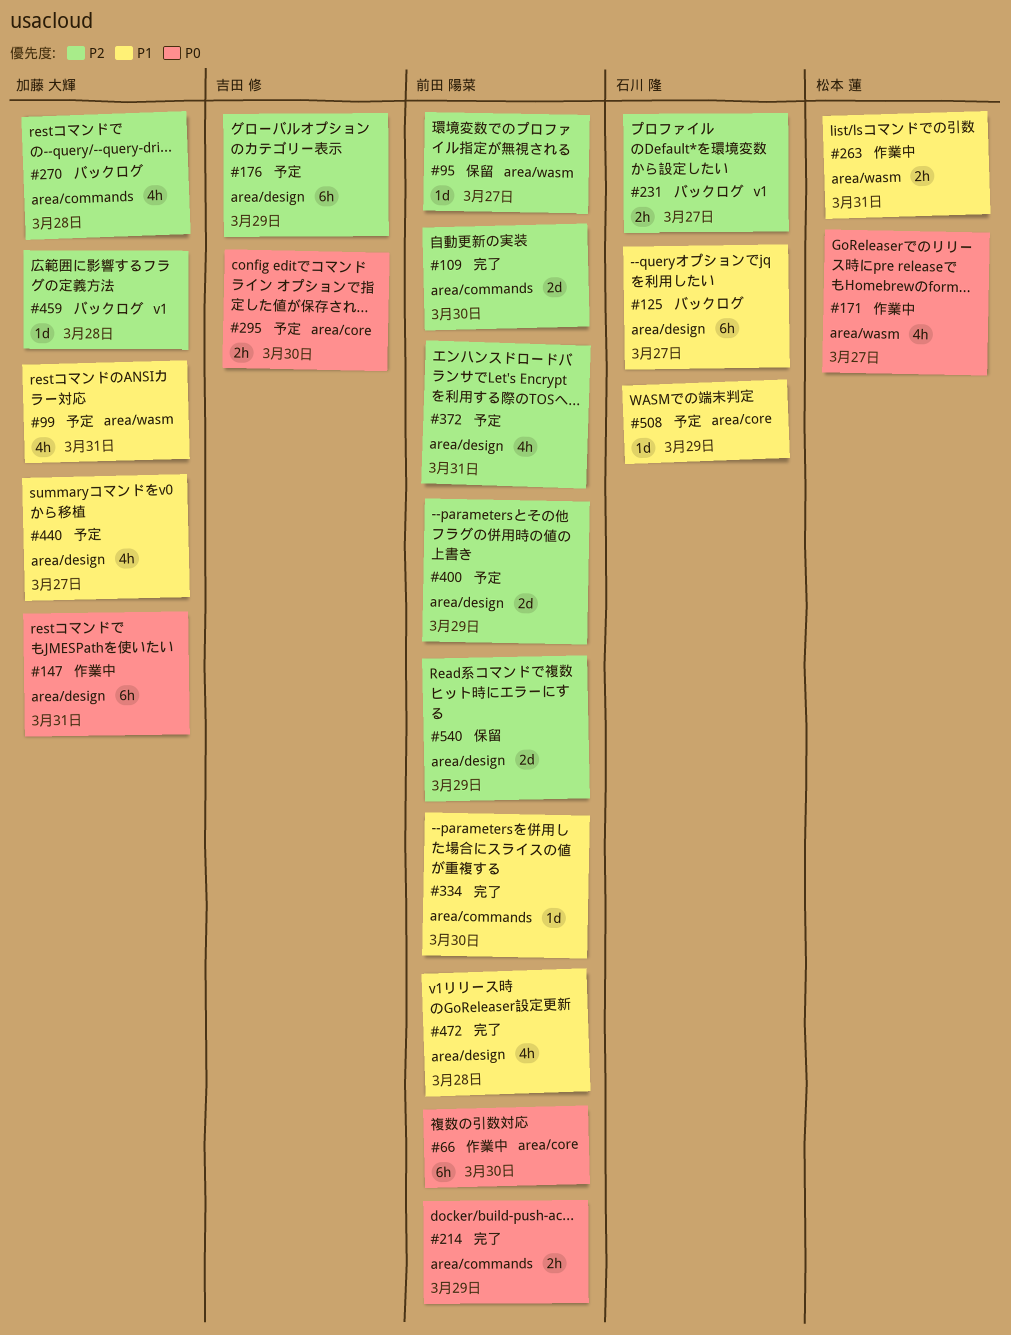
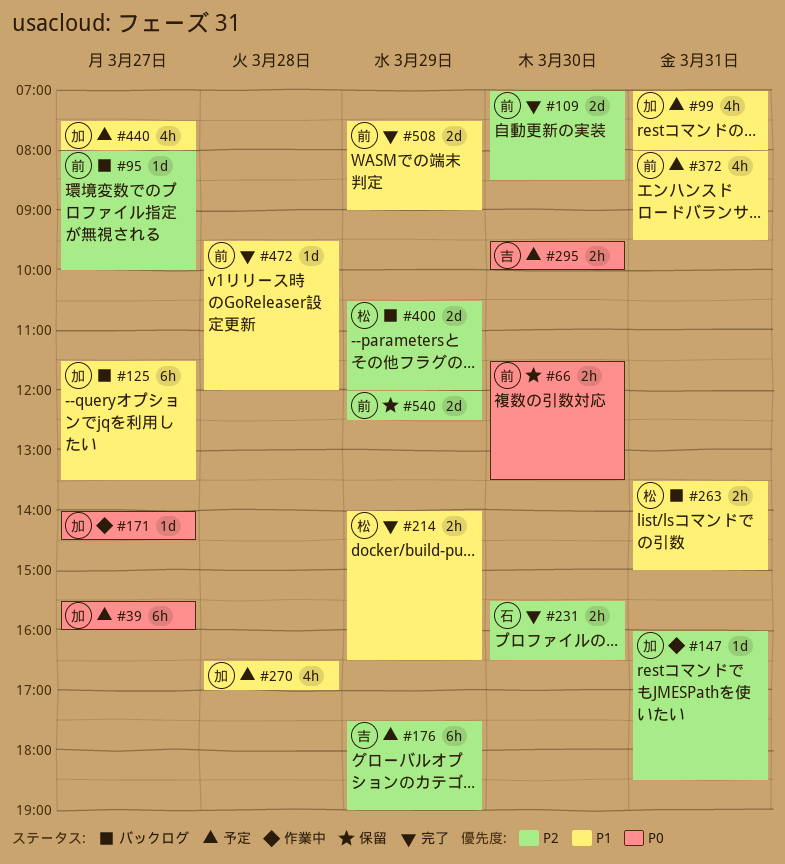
#39: none -> present
#66, status: 作業中 -> 保留
#66, estimate: 6h -> 2h
#95, status: 保留 -> バックログ
#125, owner: 石川 隆 -> 加藤 大輝
#147, priority: P0 -> P2
#147, estimate: 6h -> 1d
#171, owner: 松本 蓮 -> 加藤 大輝
#171, estimate: 4h -> 1d
#214, owner: 前田 陽菜 -> 松本 蓮
#214, priority: P0 -> P1
#231, status: バックログ -> 完了
#231, day: Mar 27 -> Mar 30
#263, status: 作業中 -> バックログ
#270, status: バックログ -> 予定
#270, priority: P2 -> P1
#334: present -> none
#372, priority: P2 -> P1
#400, status: 予定 -> バックログ
#400, owner: 前田 陽菜 -> 松本 蓮
#459: present -> none
#472, estimate: 4h -> 1d
#508, status: 予定 -> 完了
#508, owner: 石川 隆 -> 前田 陽菜
#508, estimate: 1d -> 2d

